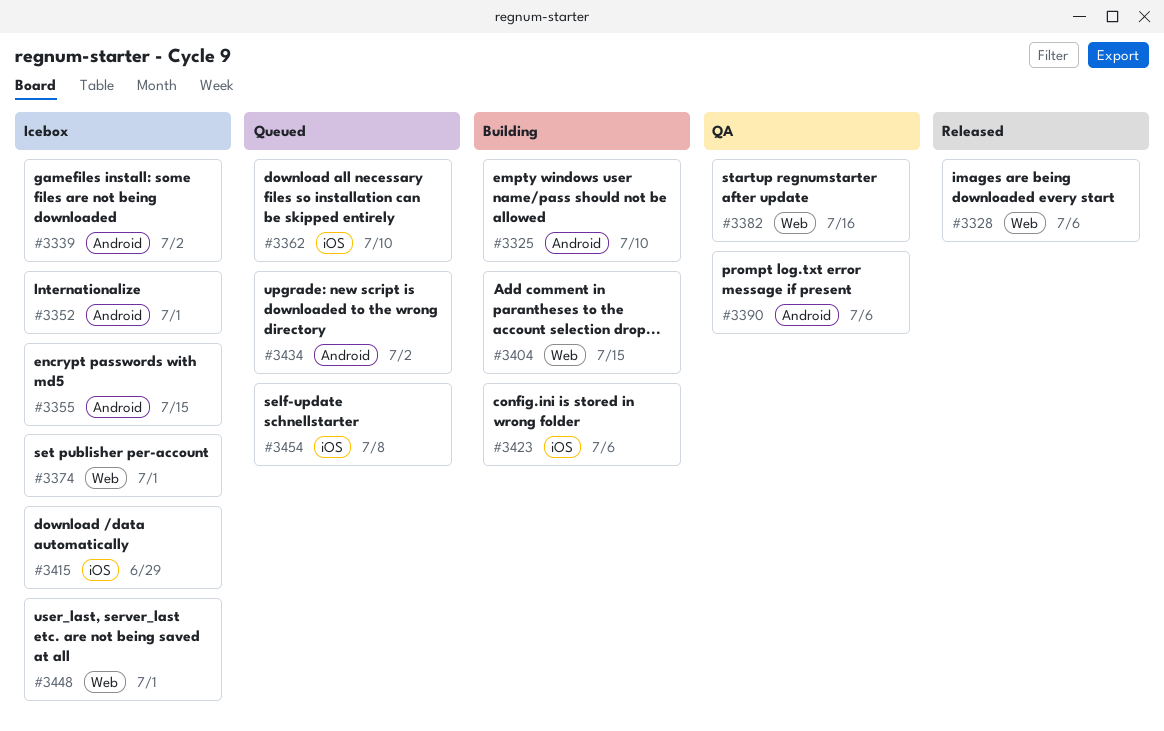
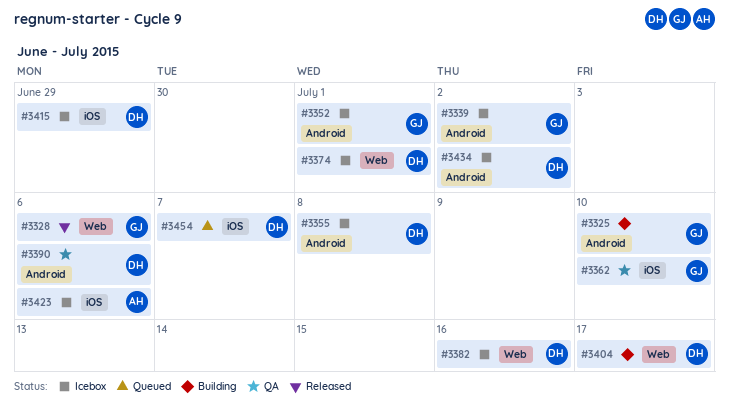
#3355, due: Jul 15 -> Jul 8
#3362, status: Queued -> QA
#3382, status: QA -> Icebox
#3404, due: Jul 15 -> Jul 17
#3423, status: Building -> Icebox
#3434, status: Queued -> Icebox
#3448: present -> none
#3454, due: Jul 8 -> Jul 7

